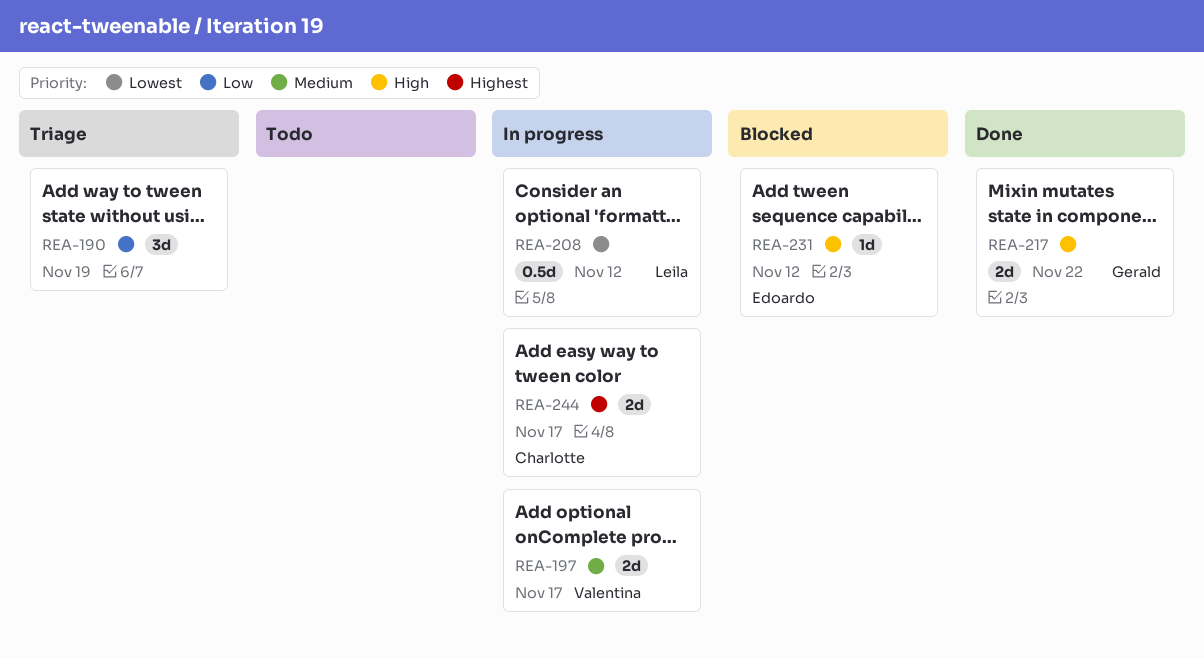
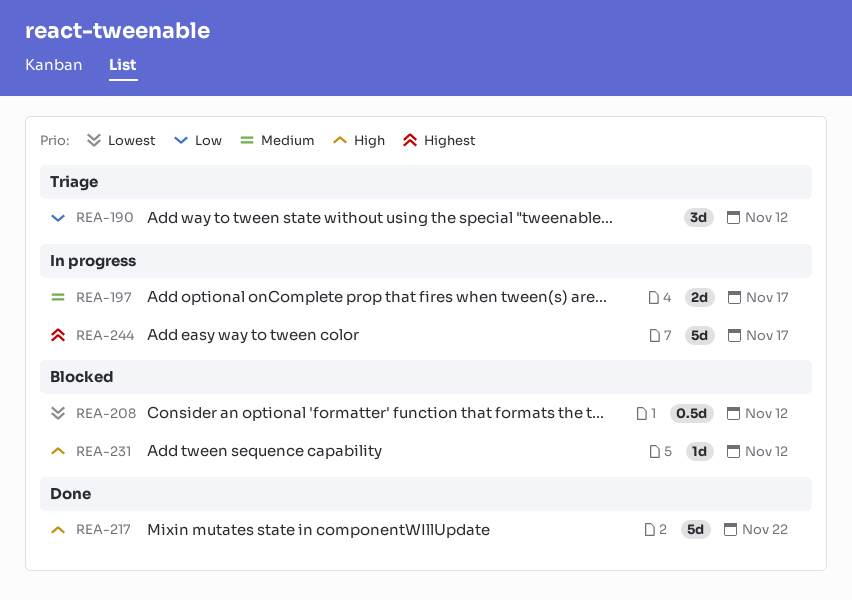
REA-190, due: Nov 19 -> Nov 12
REA-208, status: In progress -> Blocked
REA-217, estimate: 2d -> 5d
REA-244, estimate: 2d -> 5d

